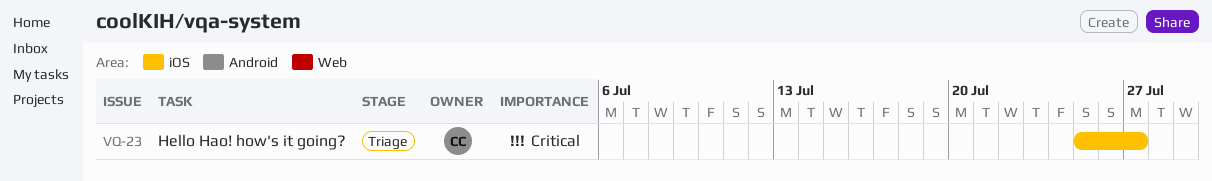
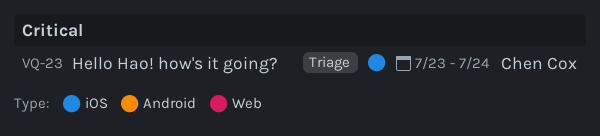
VQ-23, start: Jul 25 -> Jul 23
VQ-23, due: Jul 27 -> Jul 24

